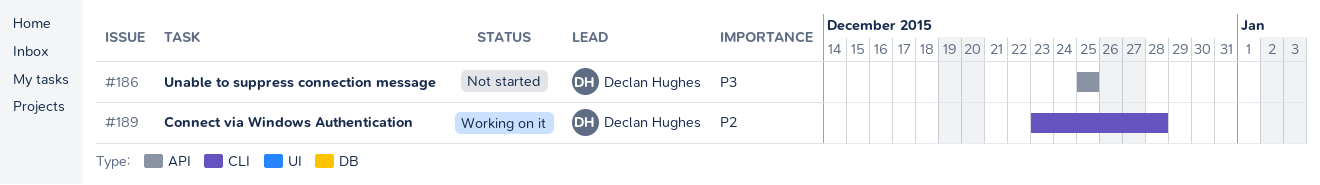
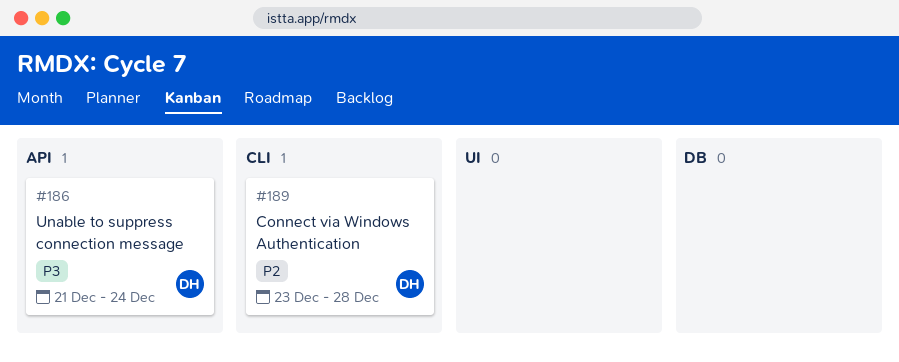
#186, start: Dec 25 -> Dec 21
#186, due: Dec 25 -> Dec 24

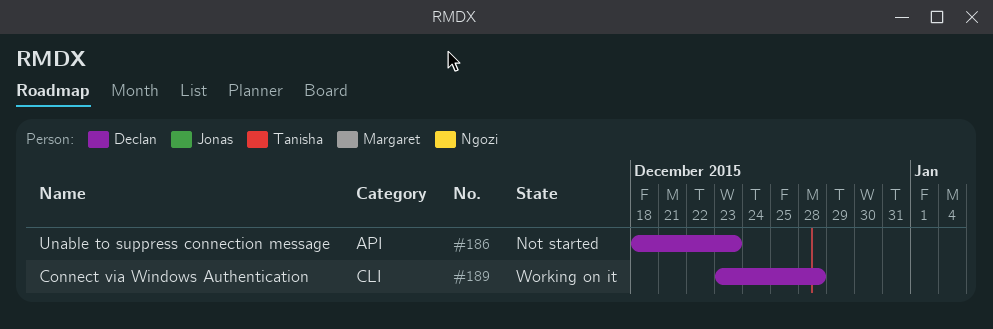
#186, start: Dec 21 -> Dec 18
#186, due: Dec 24 -> Dec 23

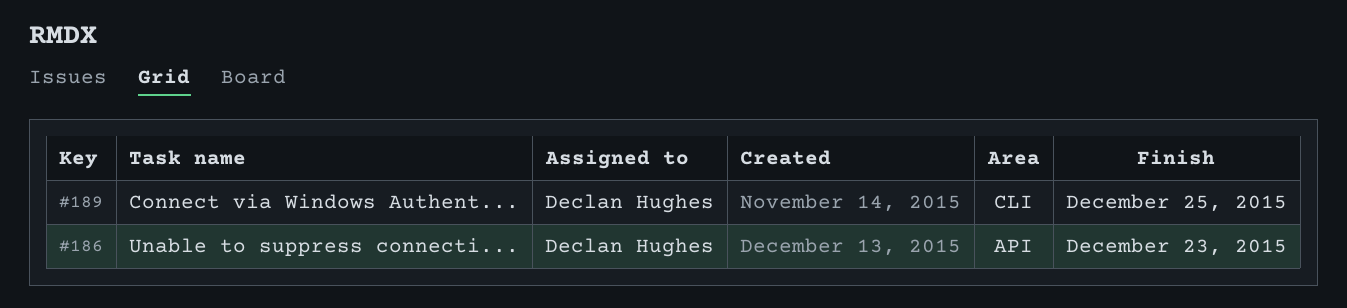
#189, due: Dec 28 -> Dec 25

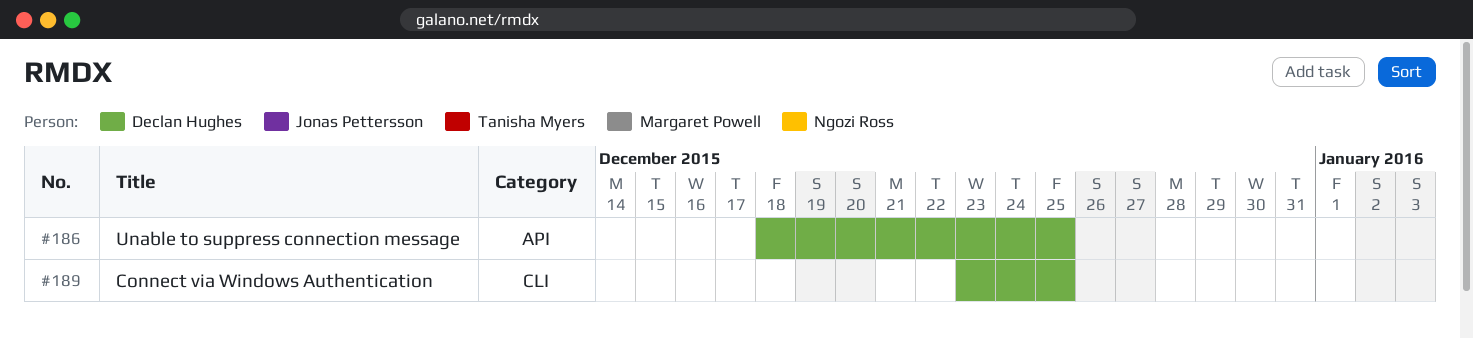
#186, due: Dec 23 -> Dec 25

